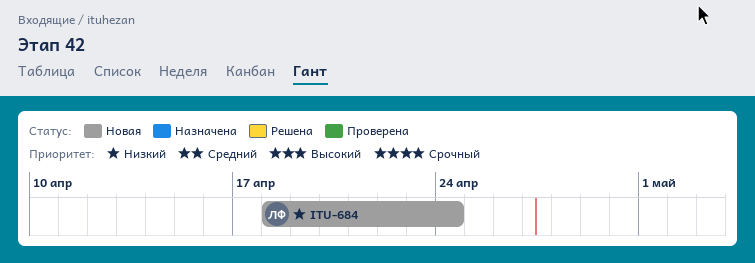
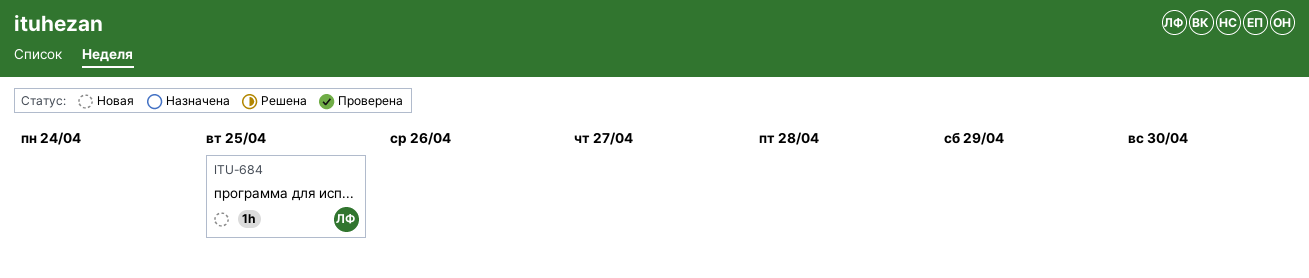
ITU-684, due: Apr 24 -> Apr 25

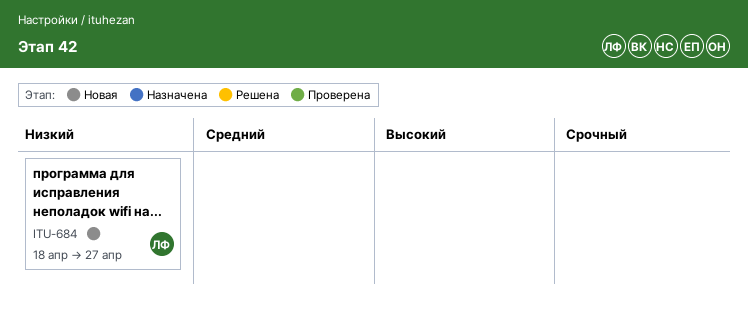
ITU-684, due: Apr 25 -> Apr 27

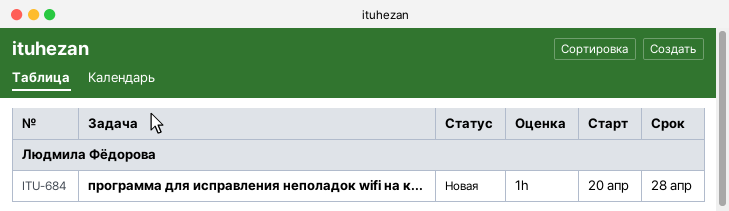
ITU-684, start: Apr 18 -> Apr 20
ITU-684, due: Apr 27 -> Apr 28

